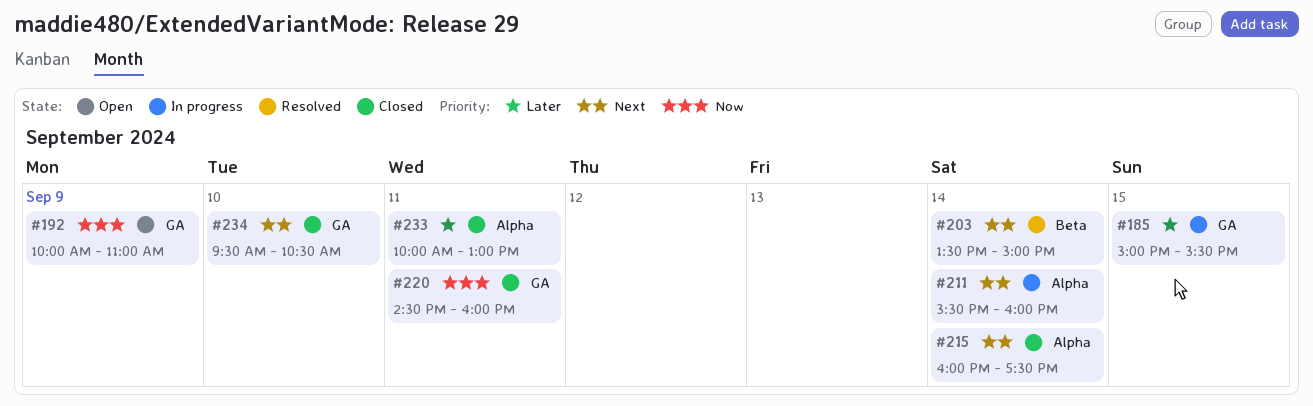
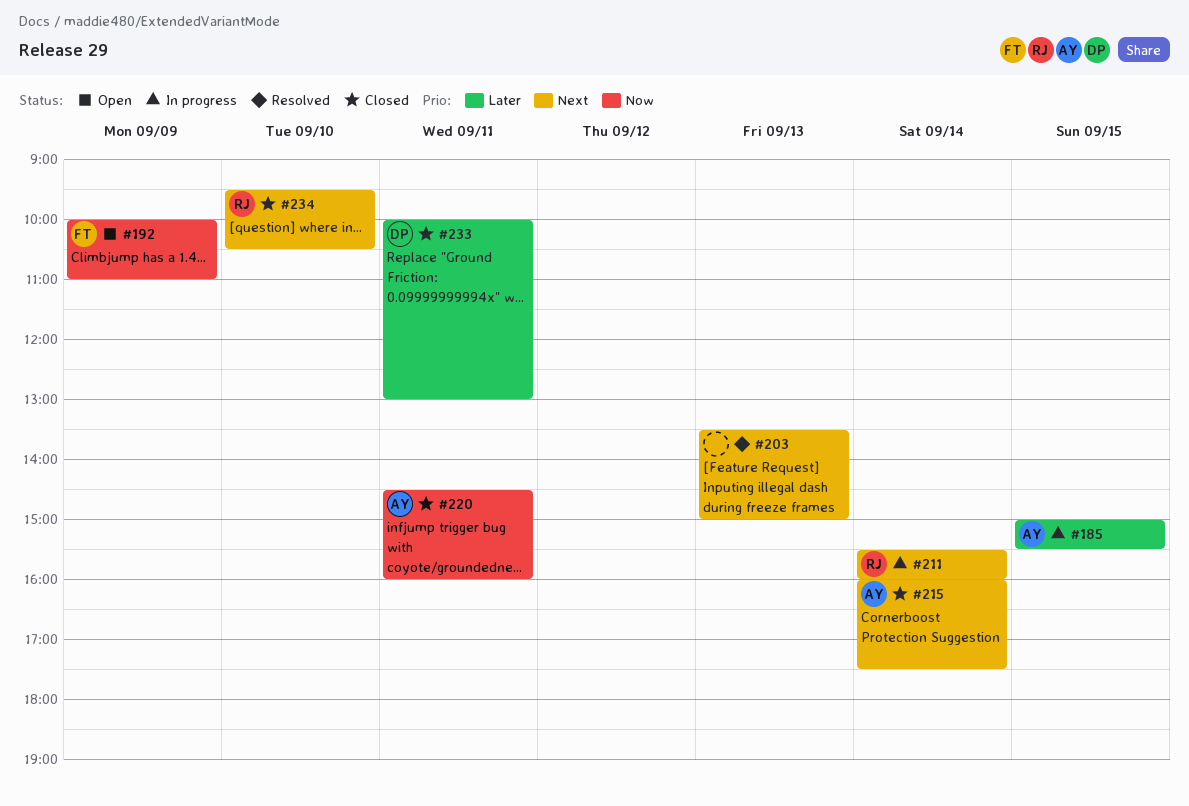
#203, day: Sep 14 -> Sep 13

